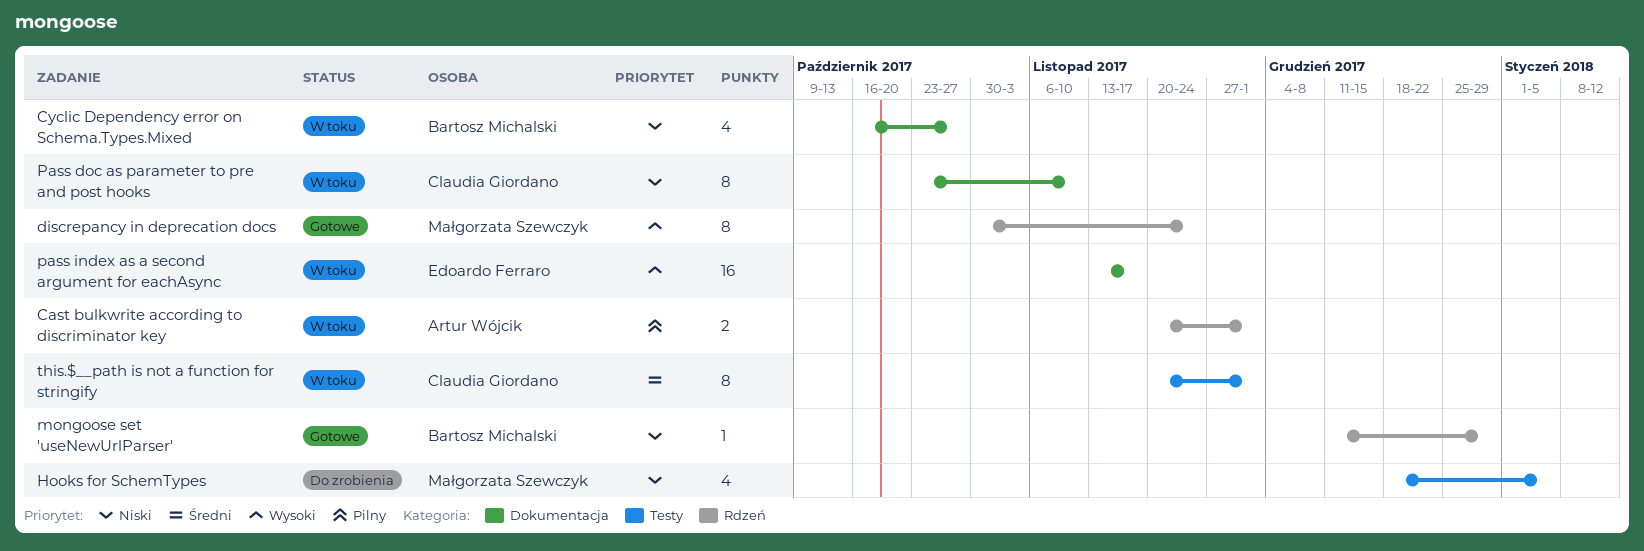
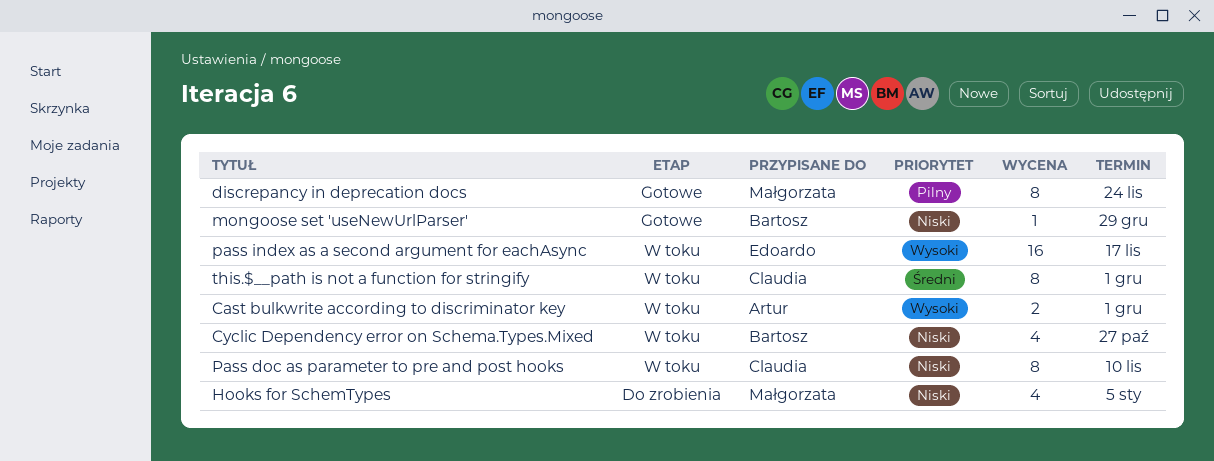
Cast bulkwrite according to discriminator key, priority: Pilny -> Wysoki
discrepancy in deprecation docs, priority: Wysoki -> Pilny

